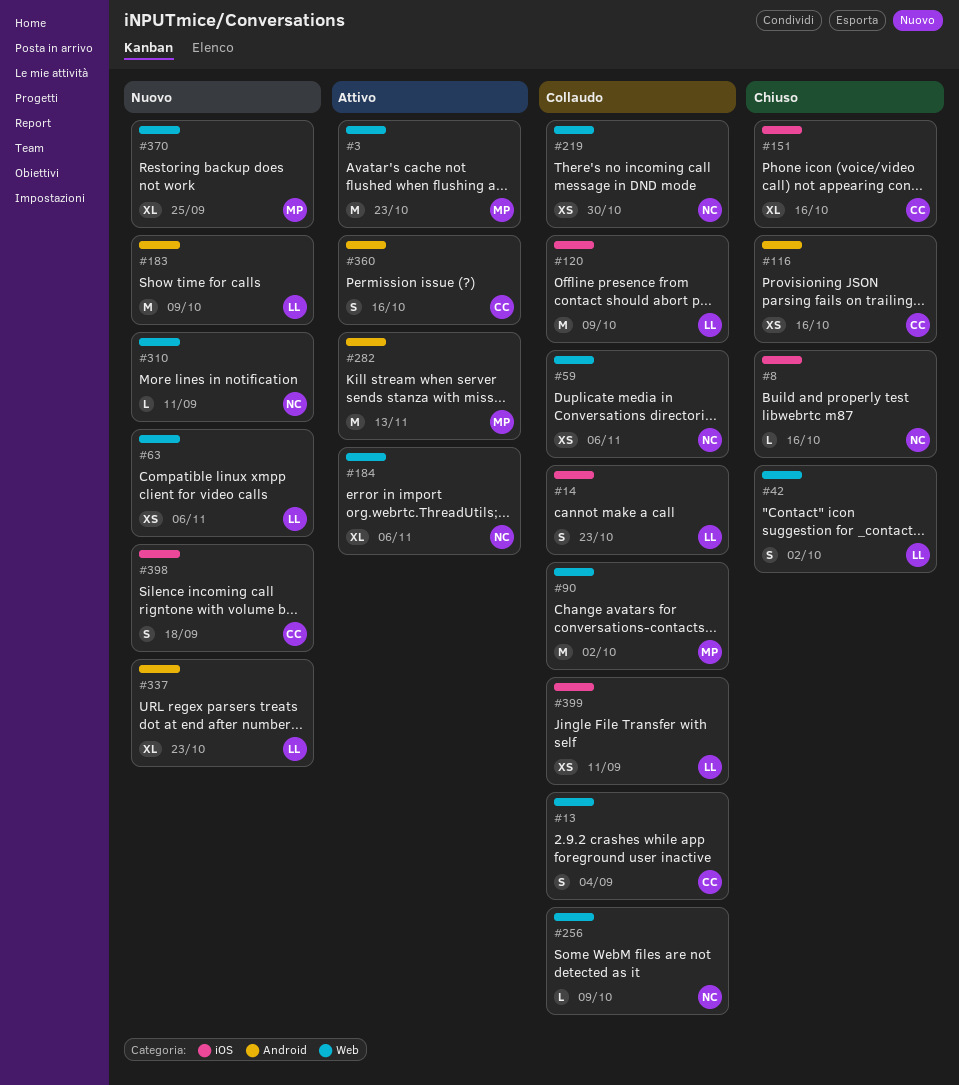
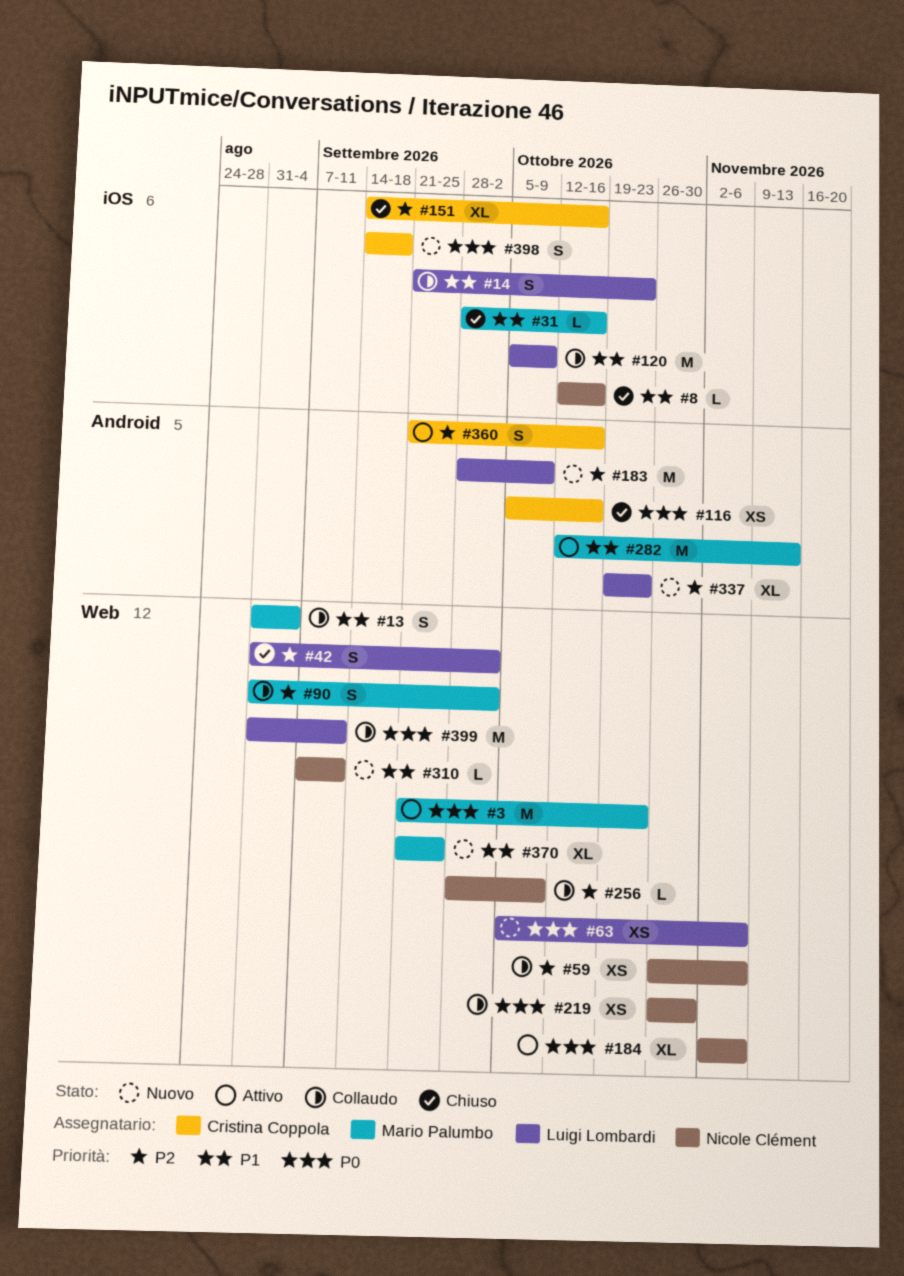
#13, owner: Cristina Coppola -> Mario Palumbo
#31: none -> present
#90, estimate: M -> S
#399, label: iOS -> Web
#399, estimate: XS -> M

